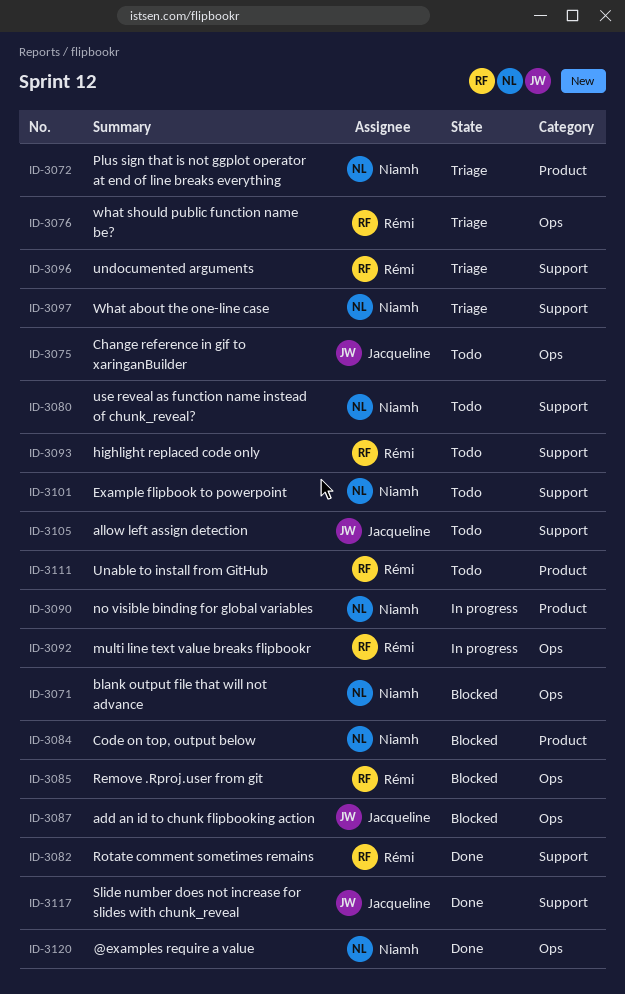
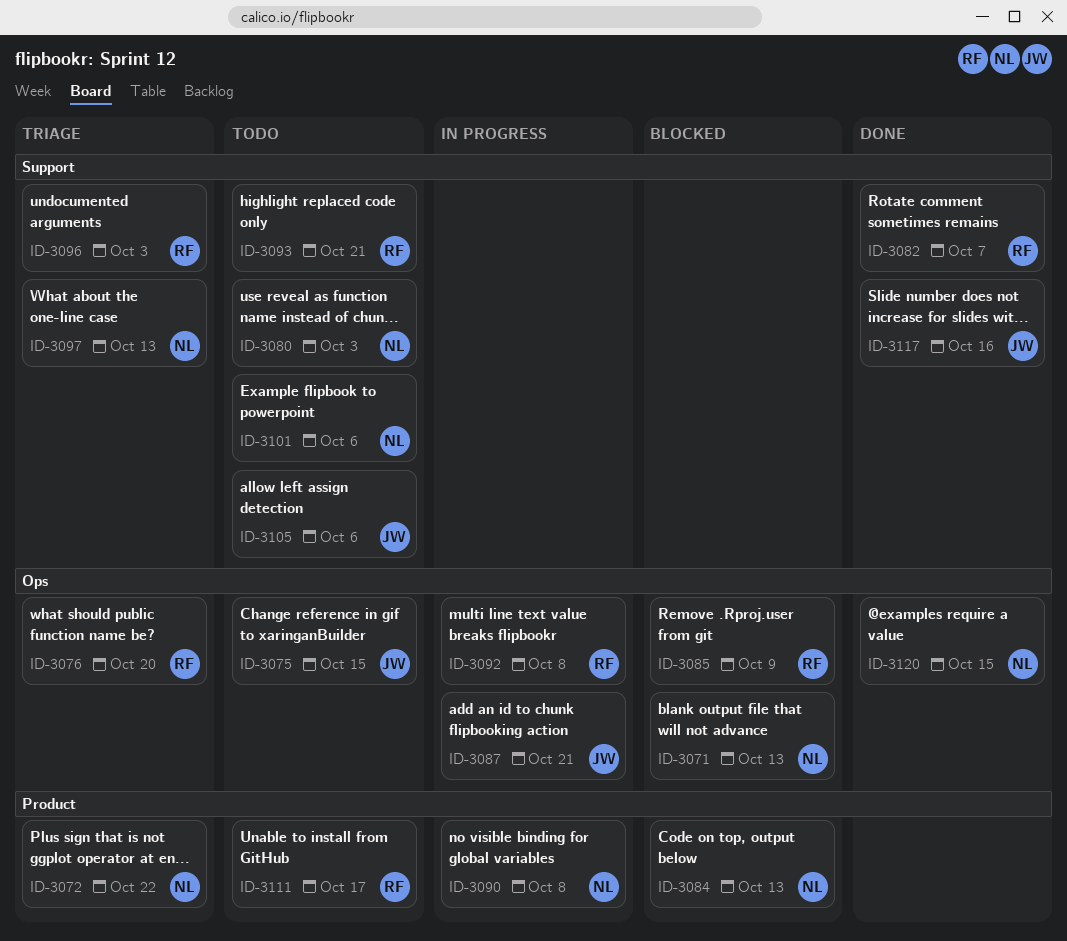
ID-3087, status: Blocked -> In progress

